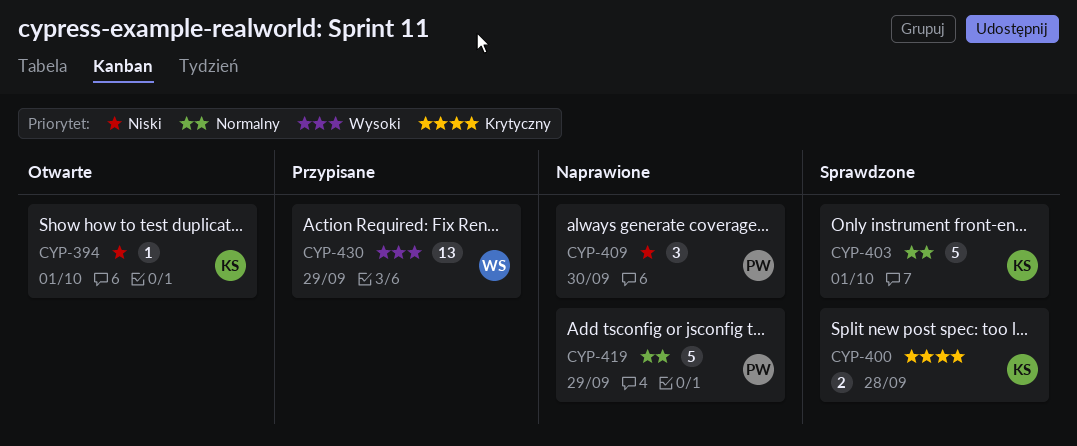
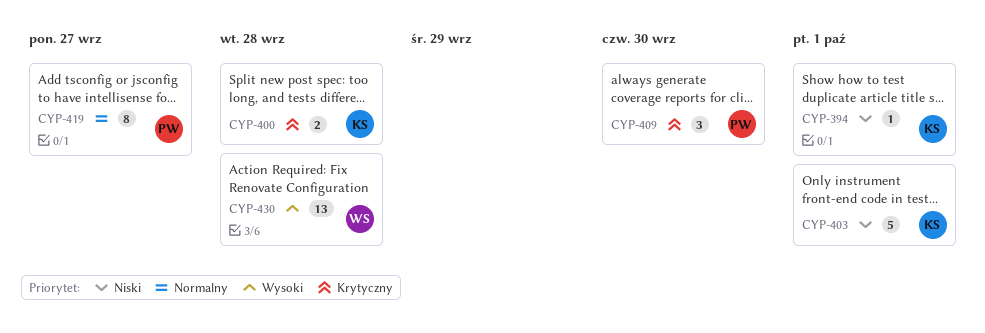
CYP-403, priority: Normalny -> Niski
CYP-409, priority: Niski -> Krytyczny
CYP-419, estimate: 5 -> 8
CYP-419, due: Sep 29 -> Sep 27
CYP-430, due: Sep 29 -> Sep 28

